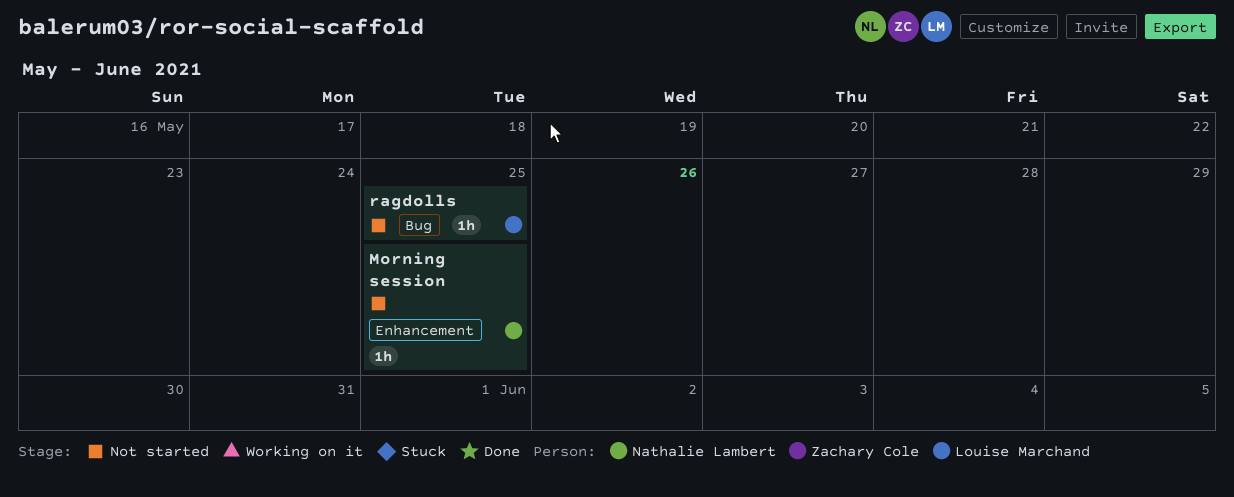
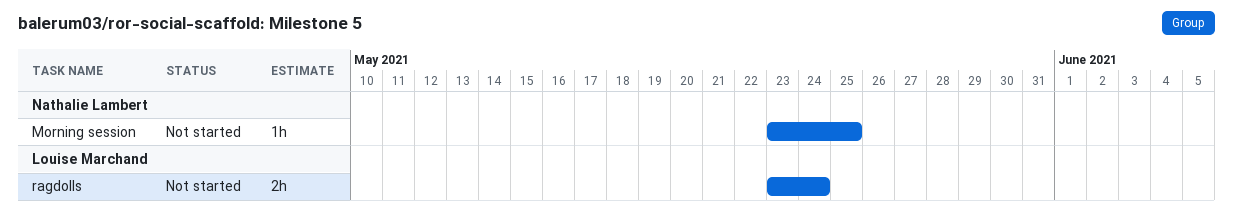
ragdolls, estimate: 1h -> 2h
ragdolls, due: May 25 -> May 24

